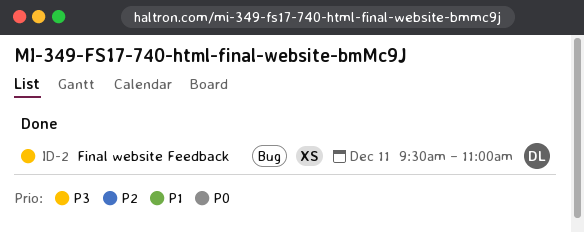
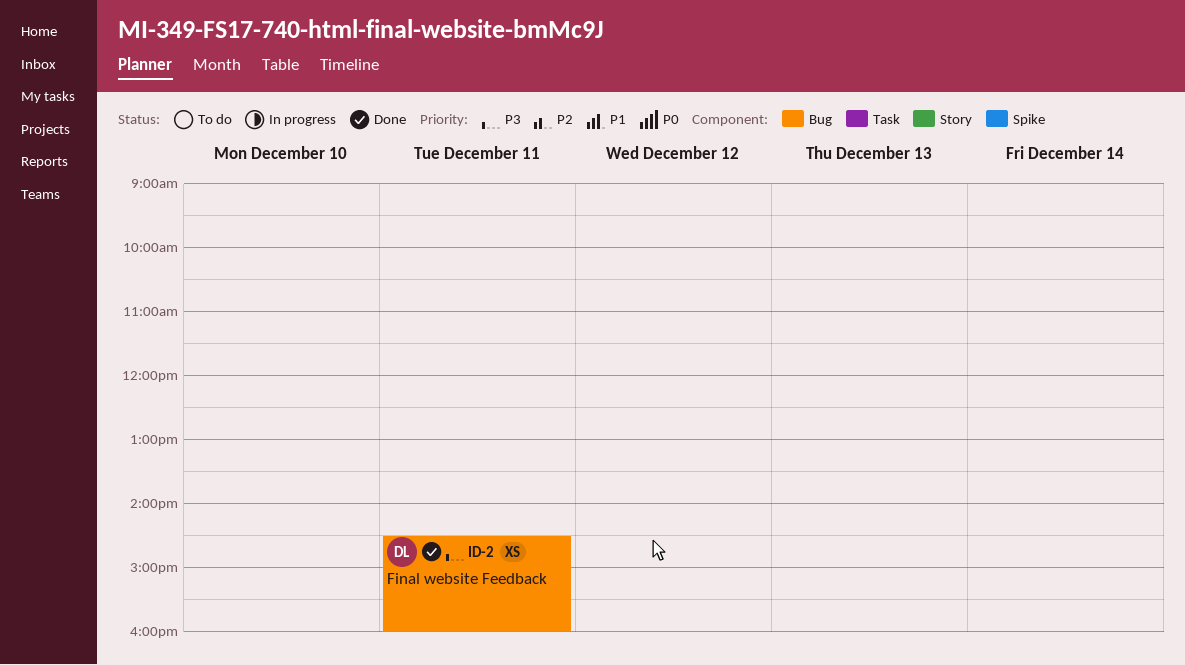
ID-2, begins: 09:30 -> 14:30
ID-2, ends: 11:00 -> 16:00

